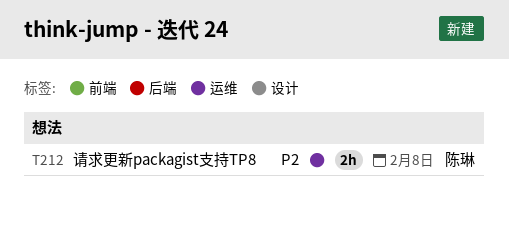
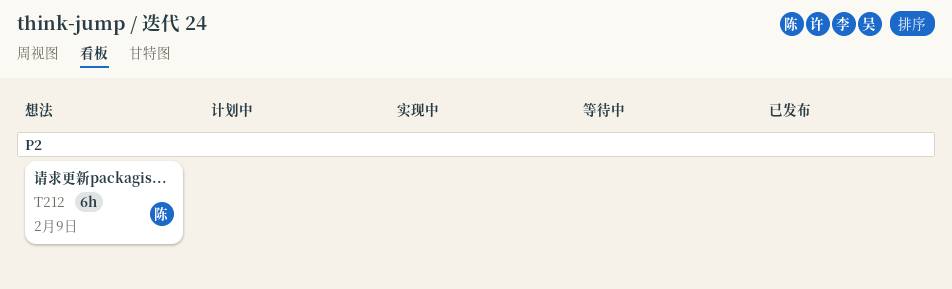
T212, estimate: 2h -> 6h
T212, due: Feb 8 -> Feb 9

